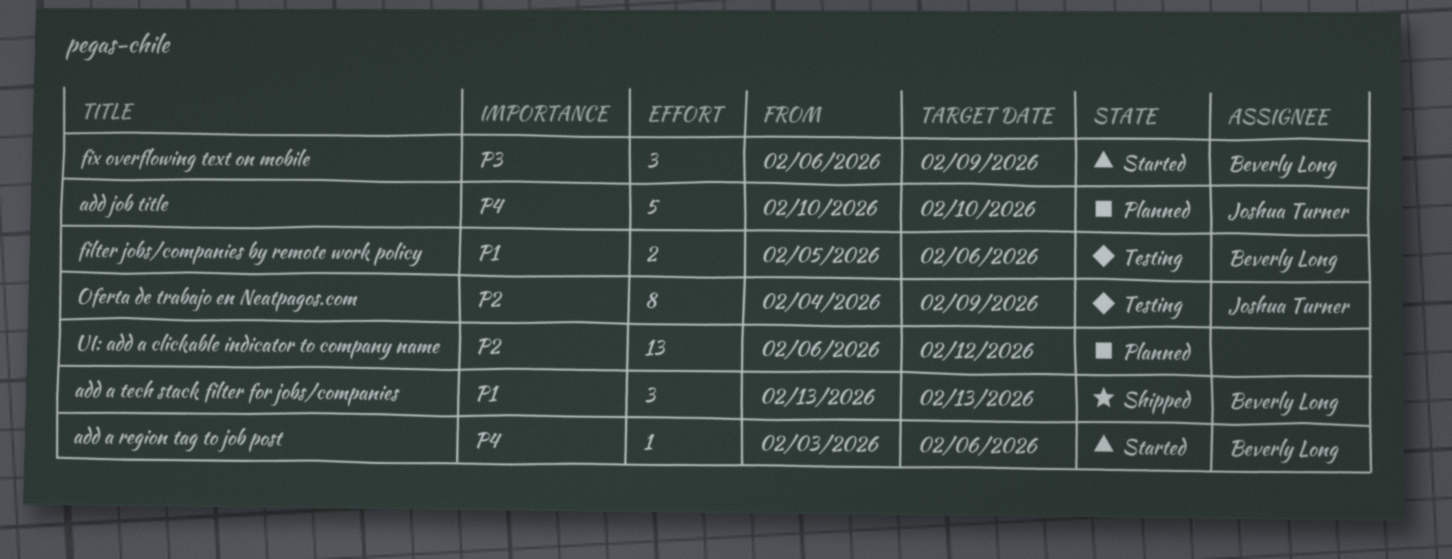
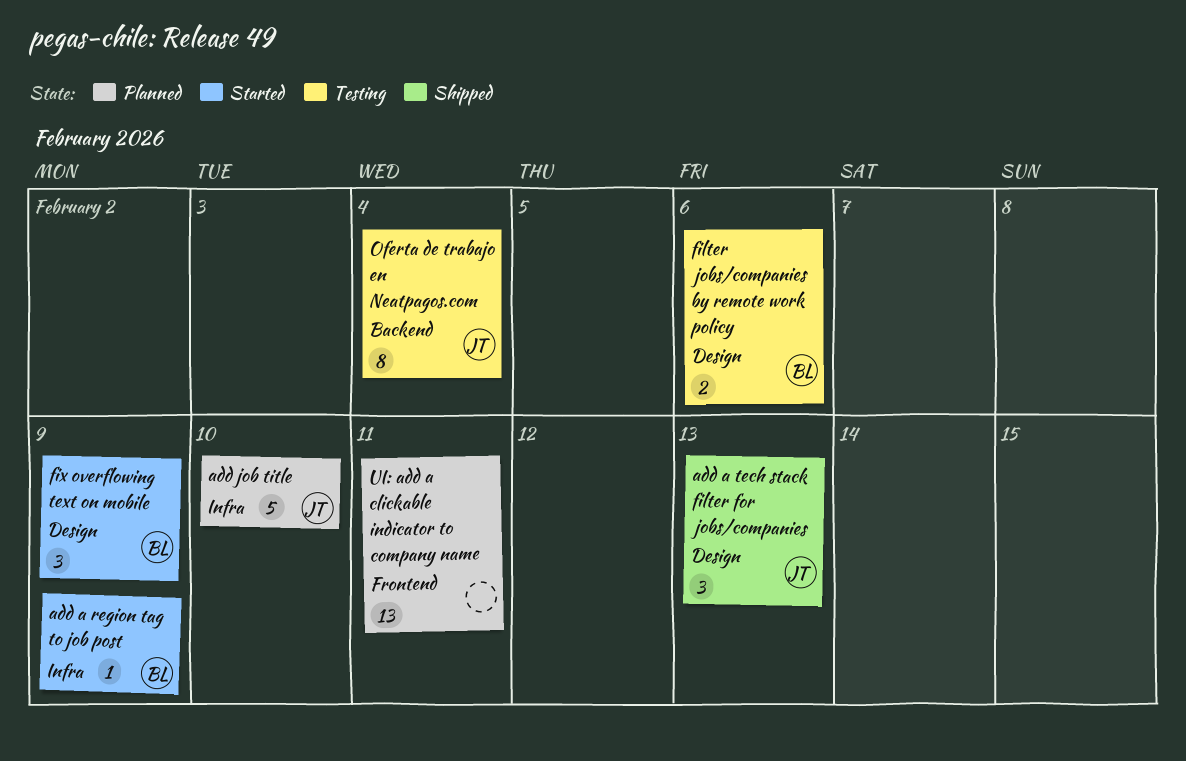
add a region tag to job post, due: Feb 6 -> Feb 9
add a tech stack filter for jobs/companies, owner: Beverly Long -> Joshua Turner
Oferta de trabajo en Neatpagos.com, due: Feb 9 -> Feb 4
UI: add a clickable indicator to company name, due: Feb 12 -> Feb 11

